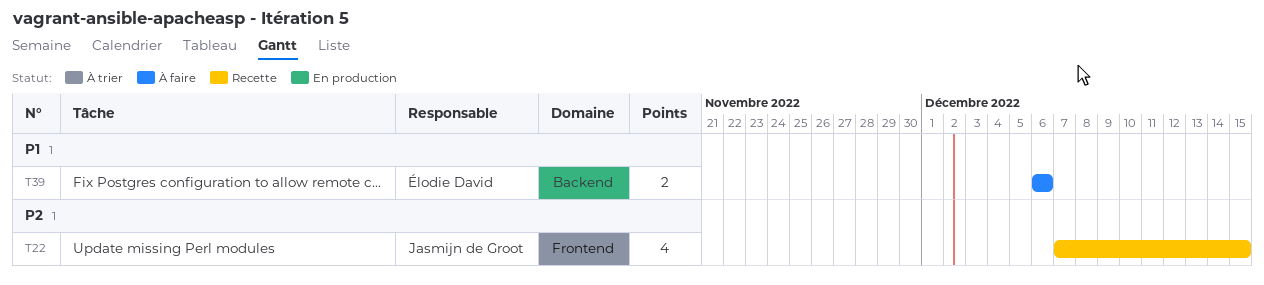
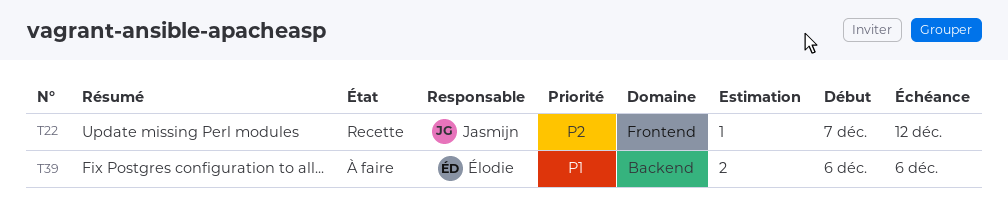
T22, estimate: 4 -> 1
T22, due: Dec 15 -> Dec 12

